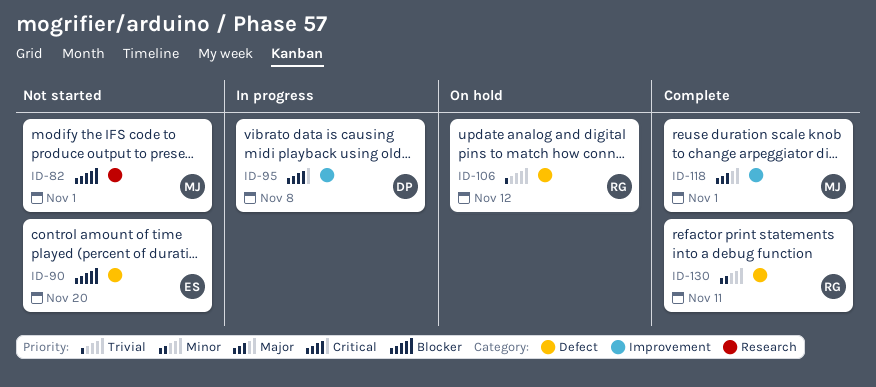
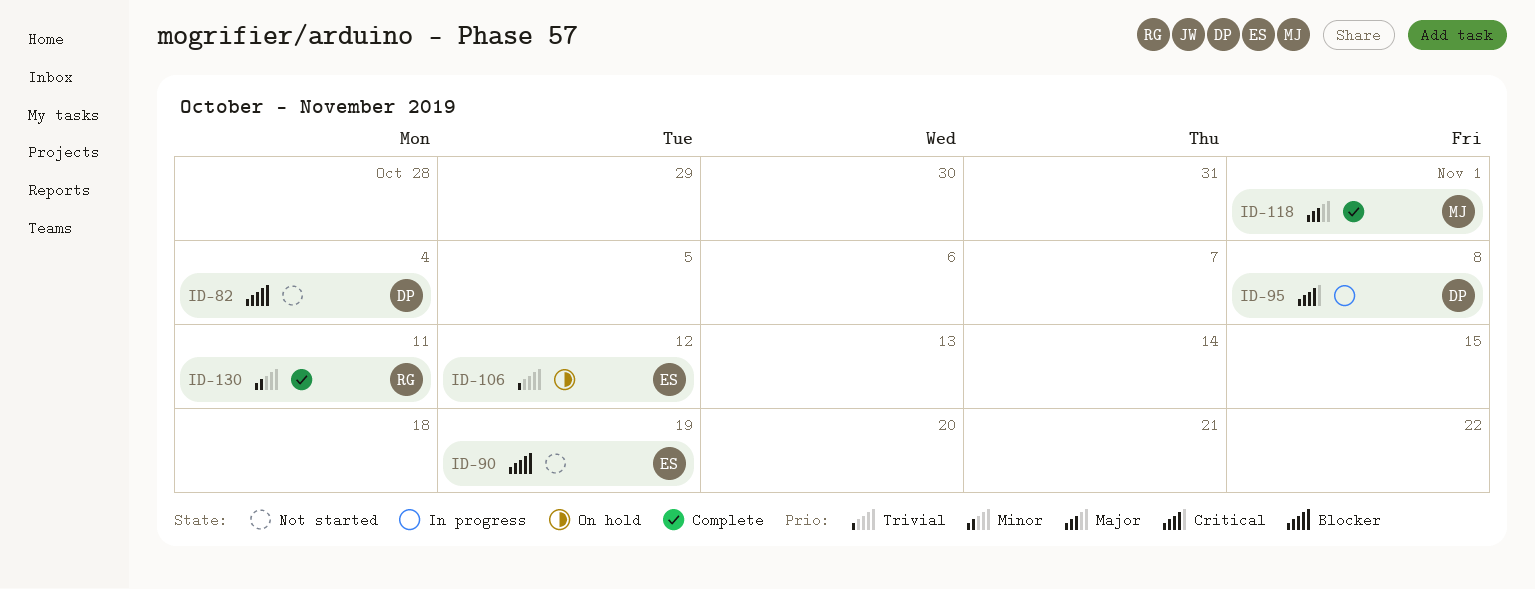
ID-82, owner: MJ -> DP
ID-82, due: Nov 1 -> Nov 4
ID-90, due: Nov 20 -> Nov 19
ID-106, owner: RG -> ES

